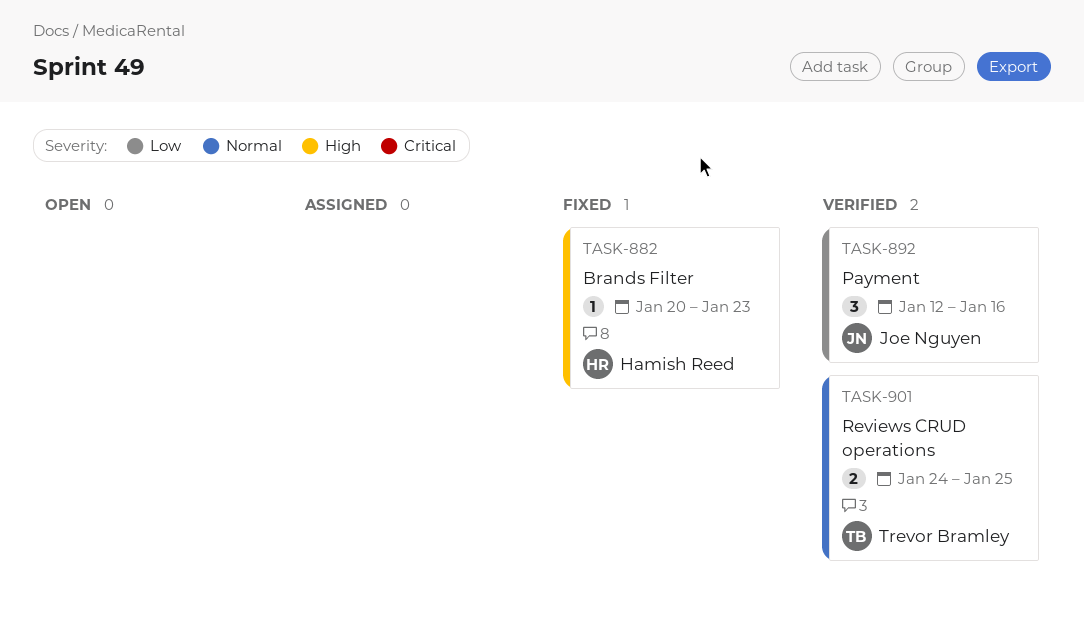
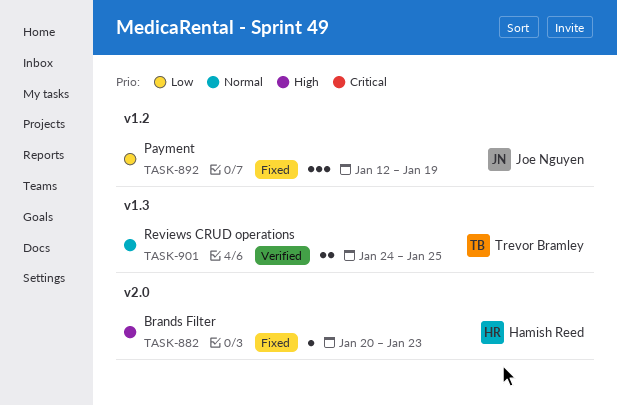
TASK-892, status: Verified -> Fixed
TASK-892, due: Jan 16 -> Jan 19

